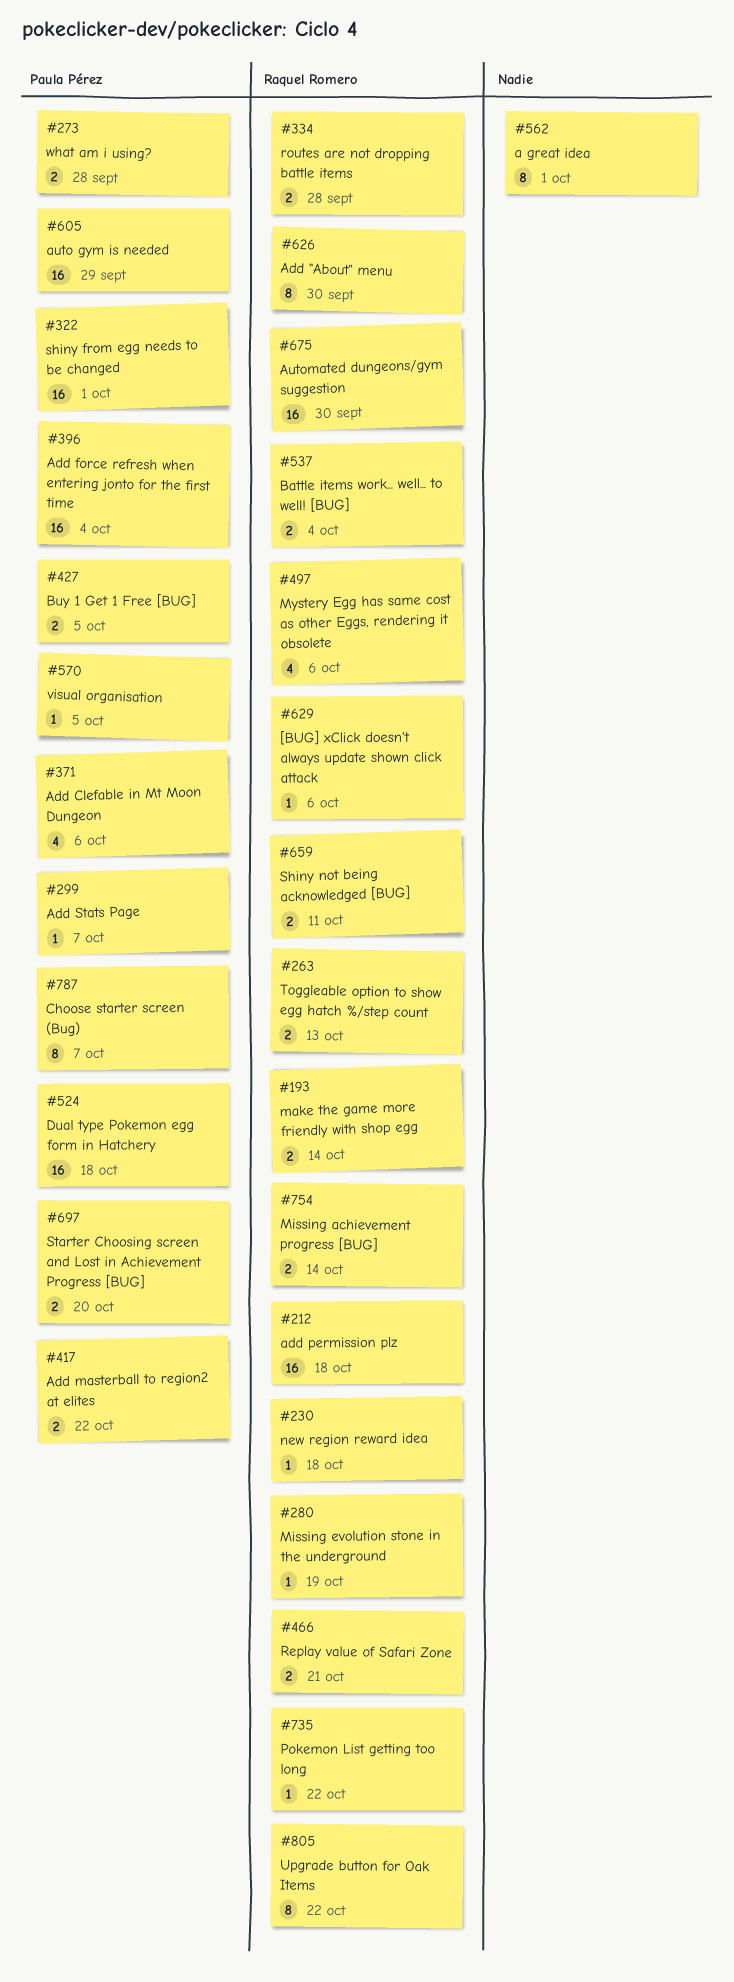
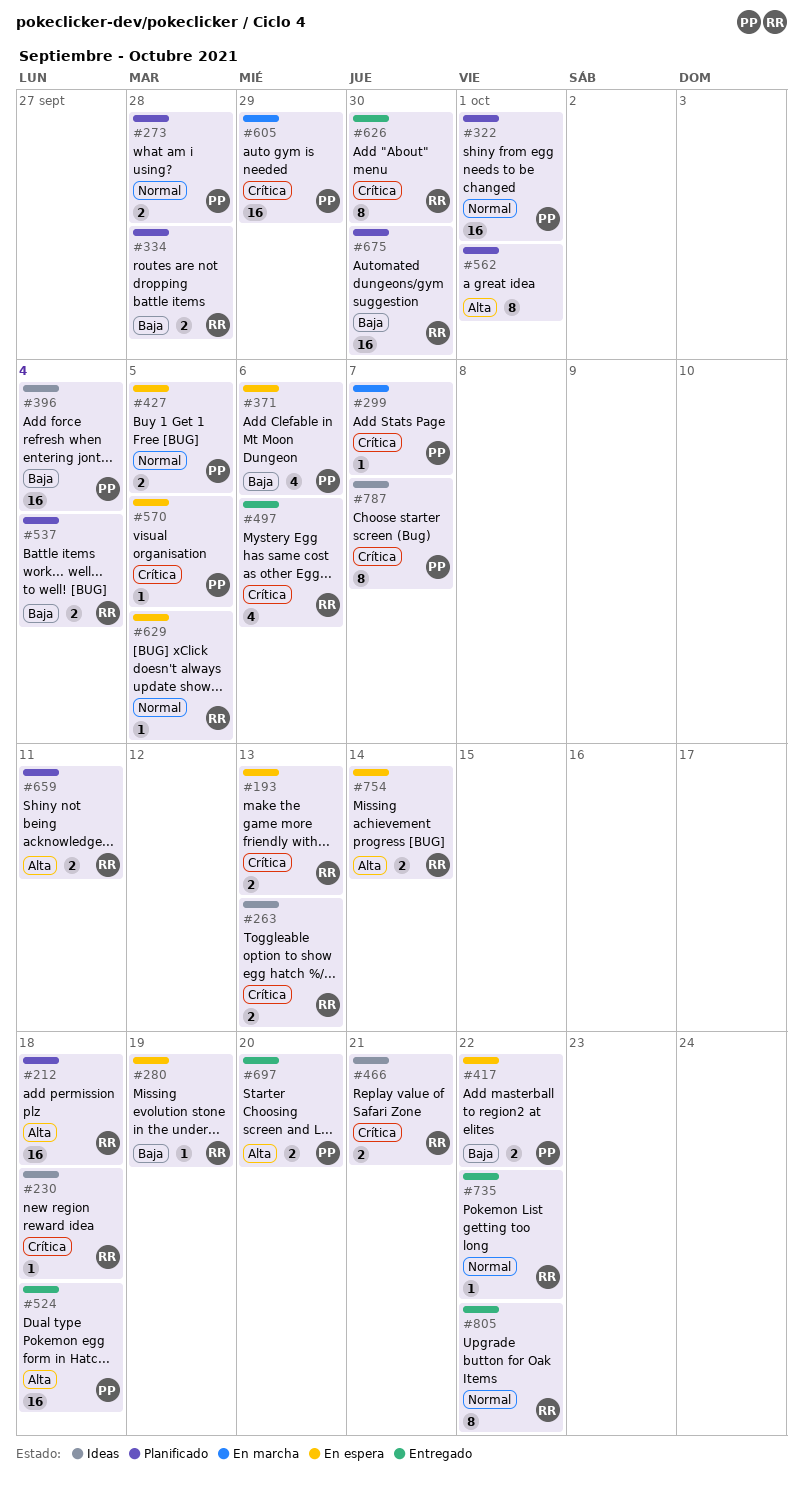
#193, due: Oct 14 -> Oct 13
#629, due: Oct 6 -> Oct 5

